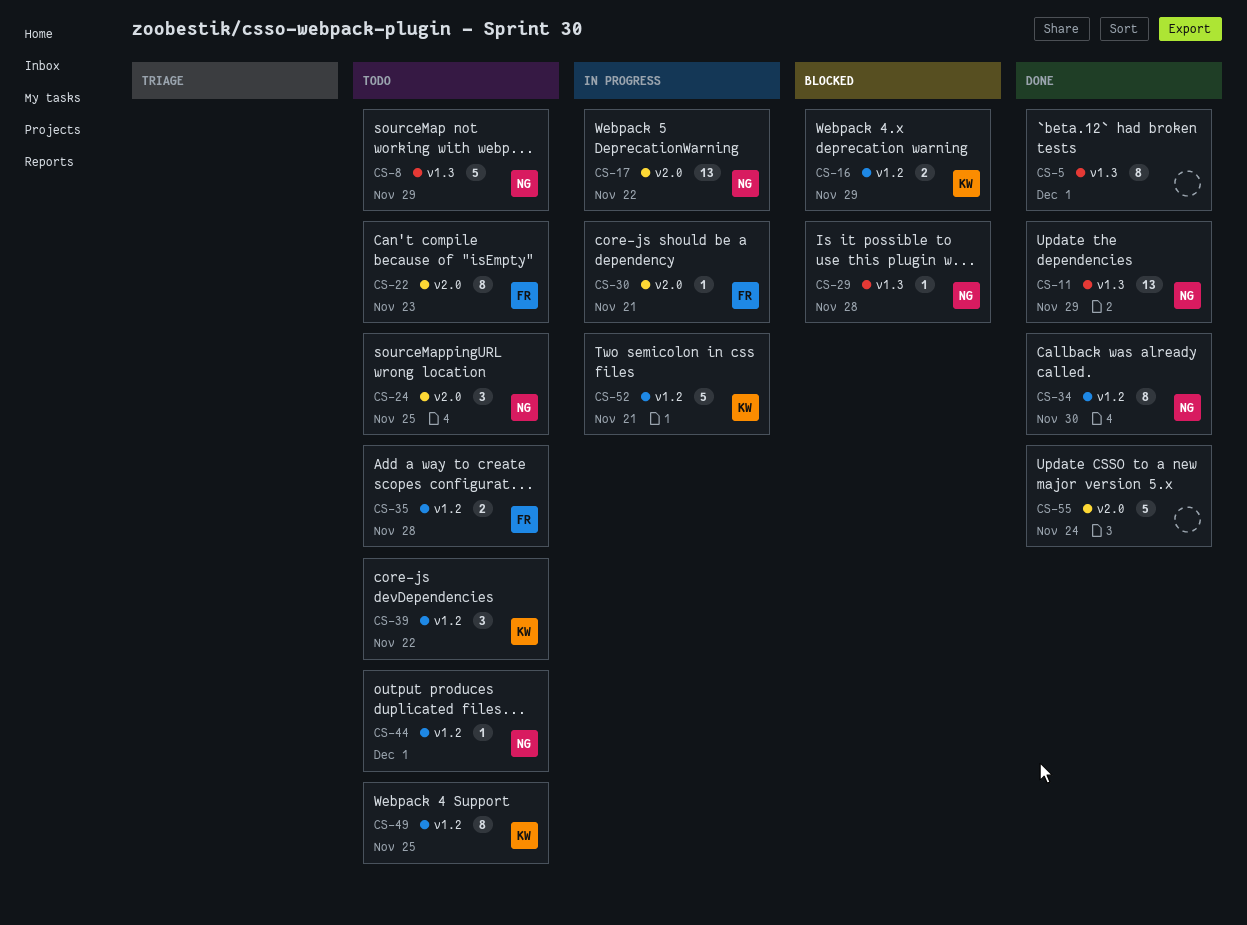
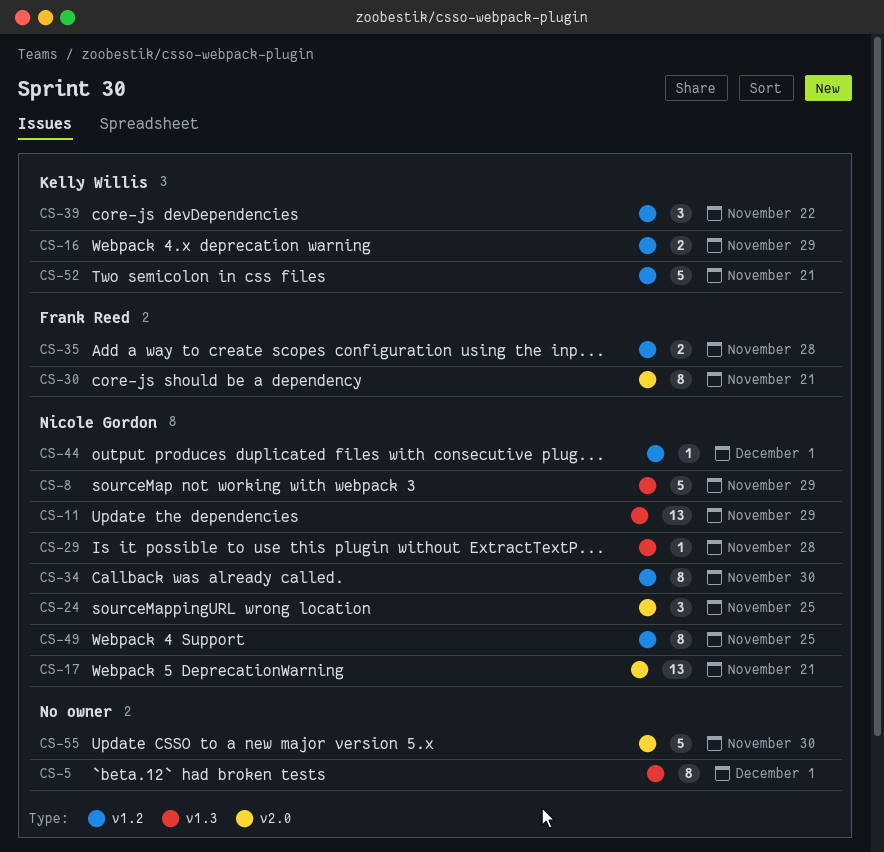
CS-17, due: Nov 22 -> Nov 21
CS-22: present -> none
CS-30, estimate: 1 -> 8
CS-49, owner: Kelly Willis -> Nicole Gordon
CS-55, due: Nov 24 -> Nov 30

